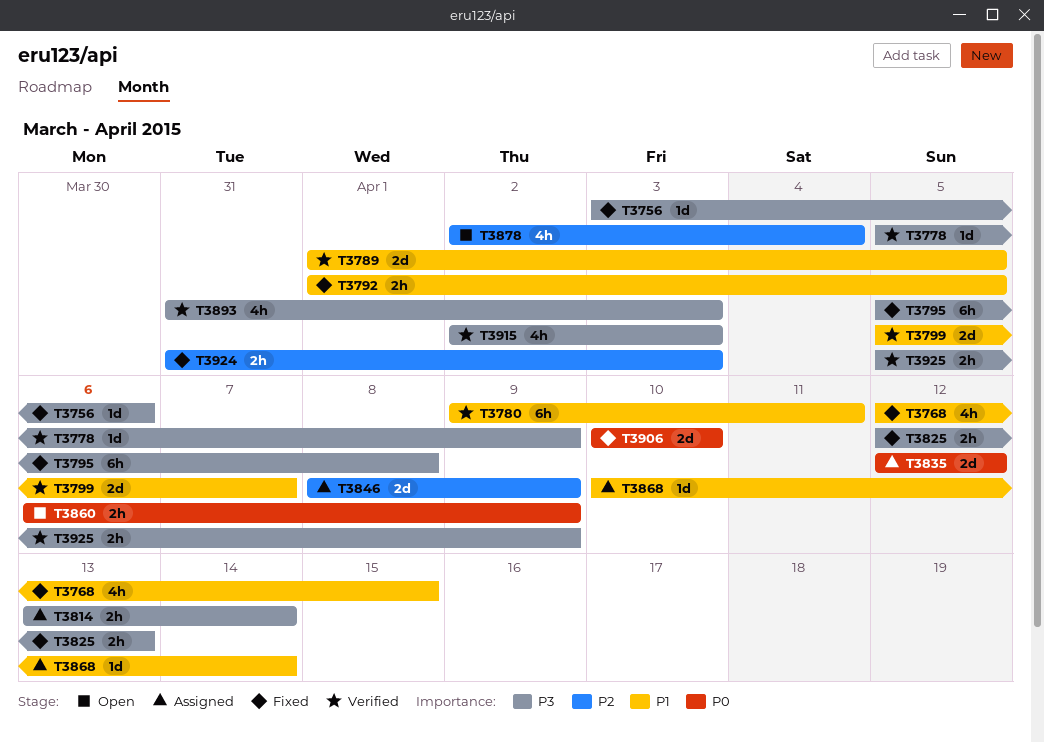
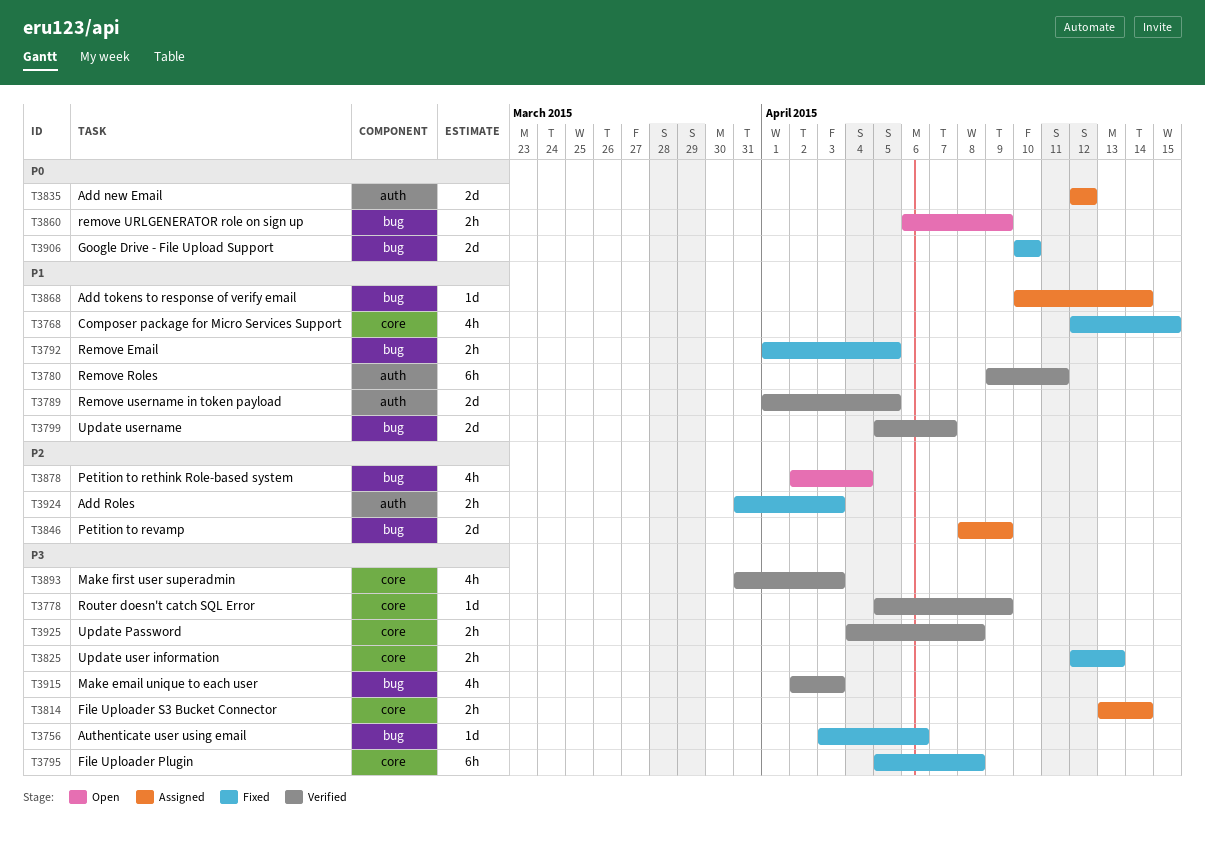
T3925, start: Apr 5 -> Apr 4
T3925, due: Apr 9 -> Apr 8

